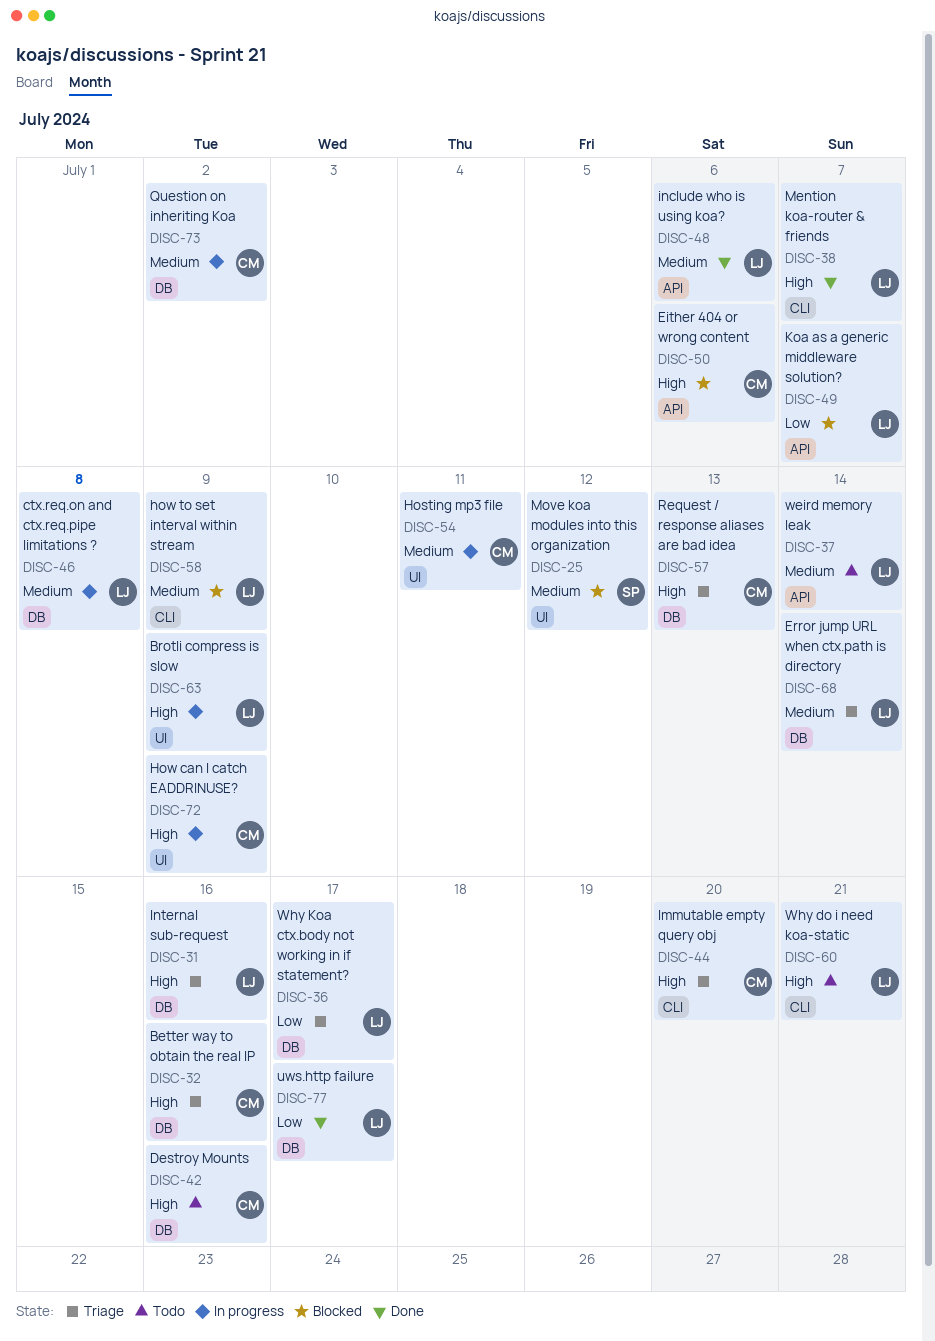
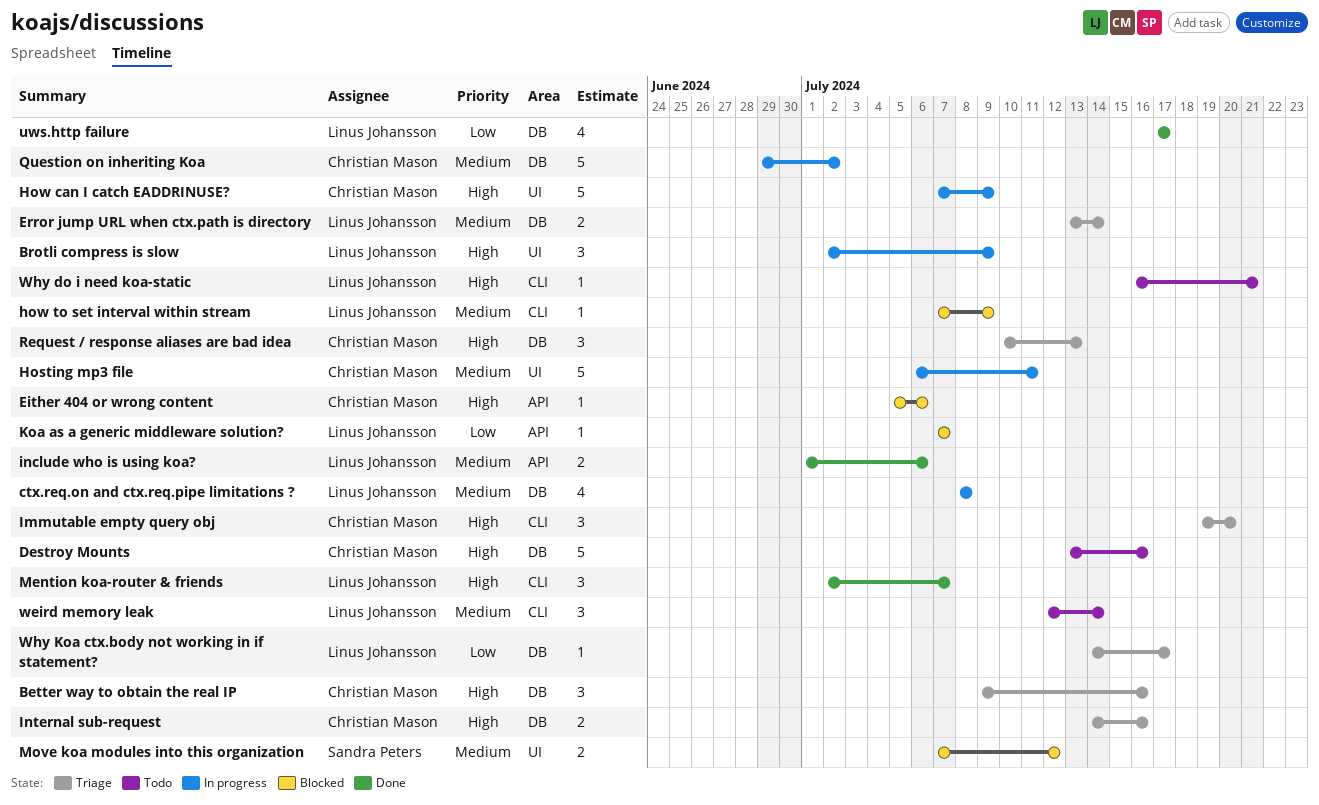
Internal sub-request, owner: Linus Johansson -> Christian Mason
weird memory leak, label: API -> CLI

